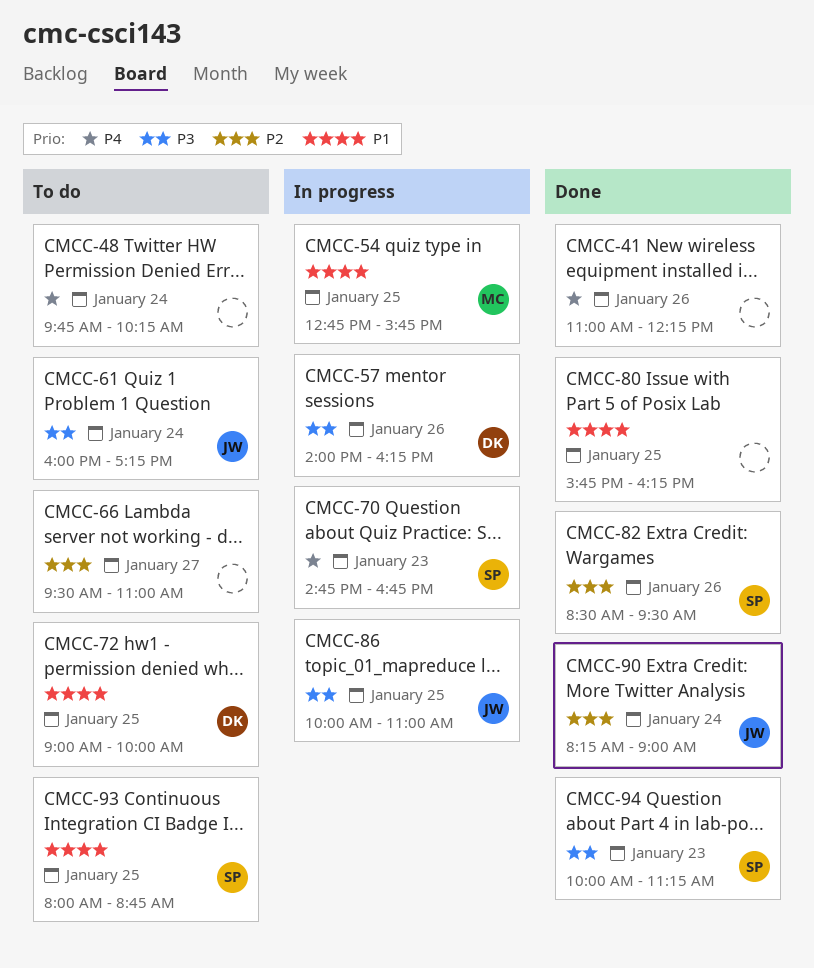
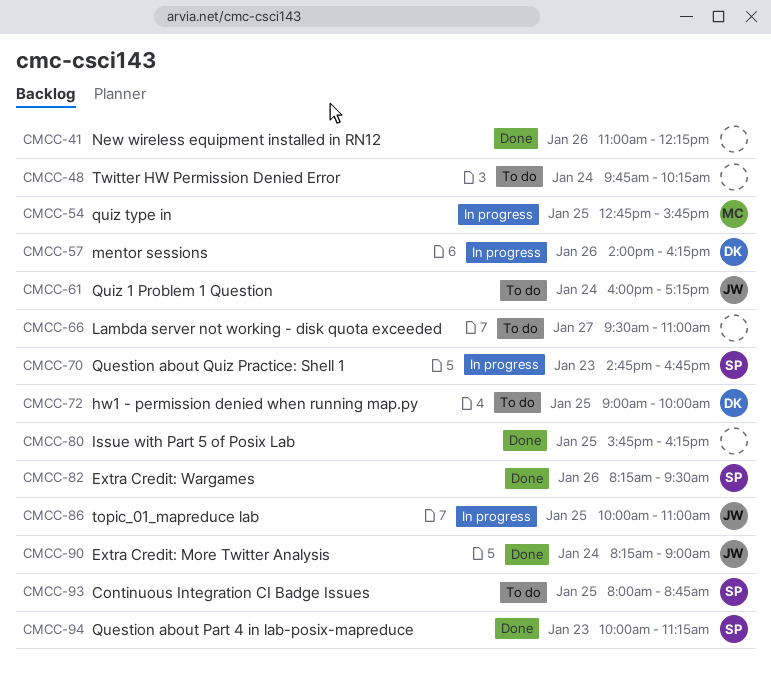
CMCC-82, begins: 08:30 -> 08:15

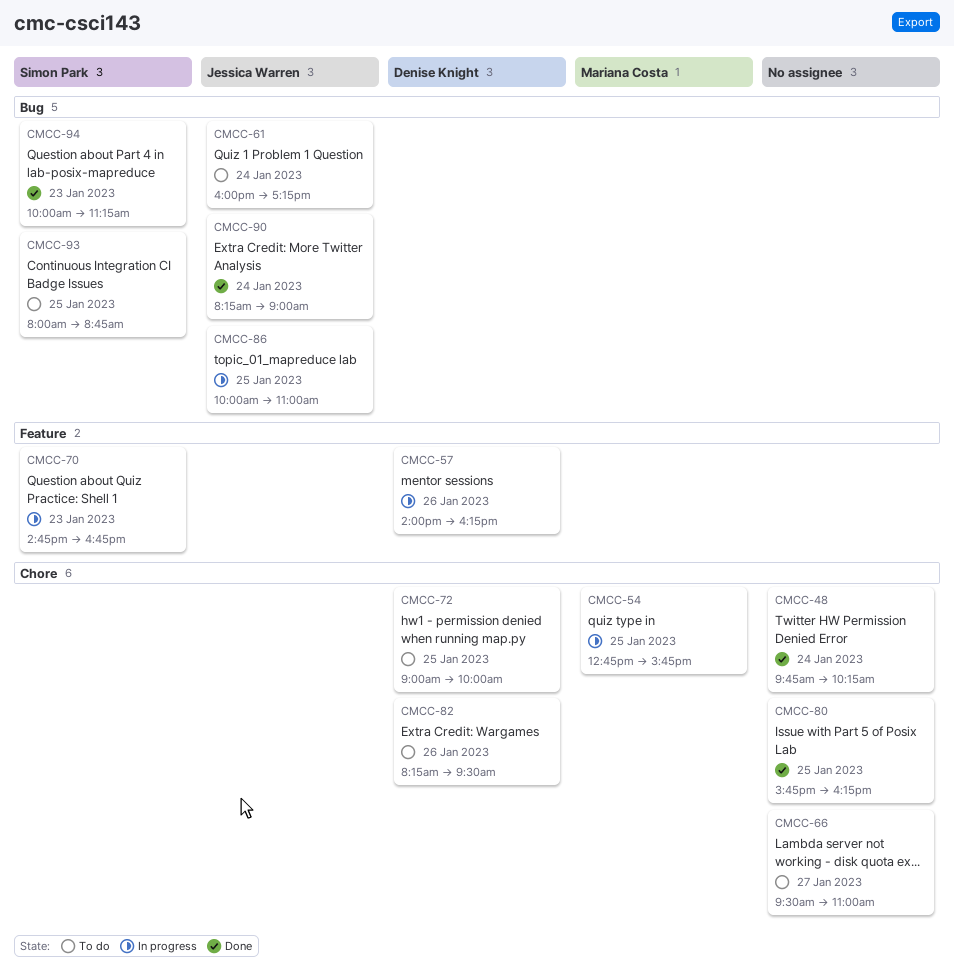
CMCC-41: present -> none
CMCC-48, status: To do -> Done
CMCC-82, status: Done -> To do
CMCC-82, owner: Simon Park -> Denise Knight

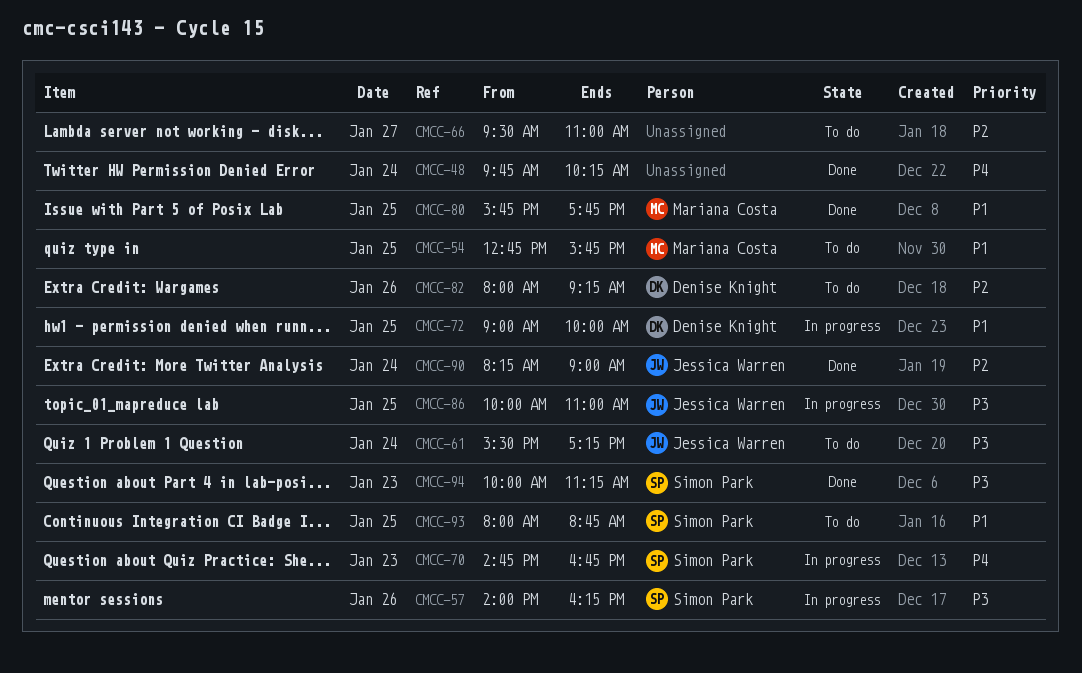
CMCC-54, status: In progress -> To do
CMCC-57, owner: Denise Knight -> Simon Park
CMCC-61, begins: 16:00 -> 15:30
CMCC-72, status: To do -> In progress
CMCC-80, owner: none -> Mariana Costa
CMCC-80, ends: 16:15 -> 17:45
CMCC-82, begins: 08:15 -> 08:00
CMCC-82, ends: 09:30 -> 09:15

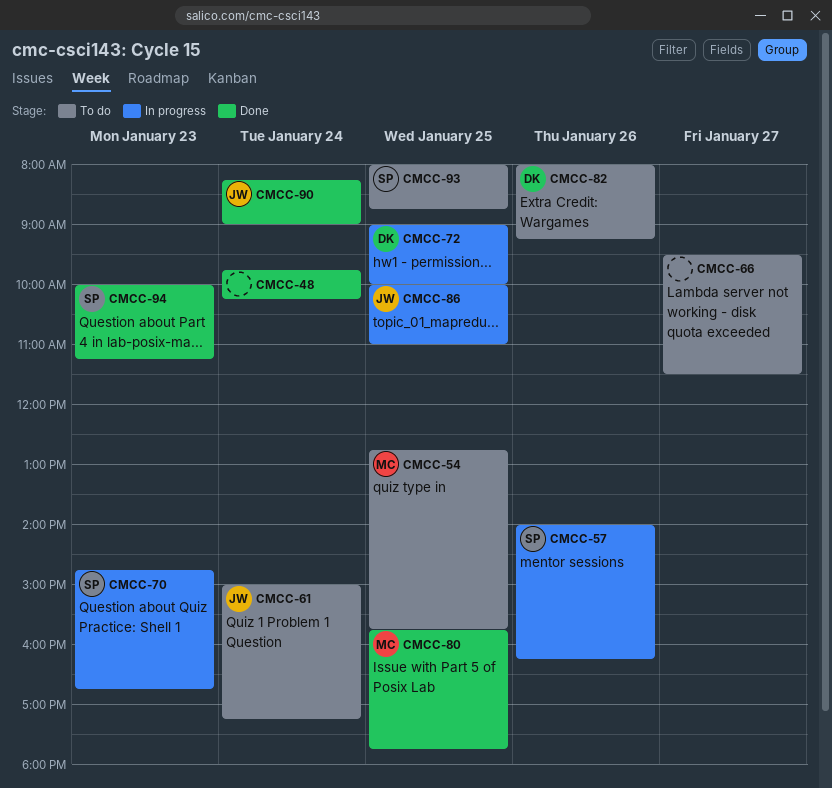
CMCC-61, begins: 15:30 -> 15:00
CMCC-66, ends: 11:00 -> 11:30

